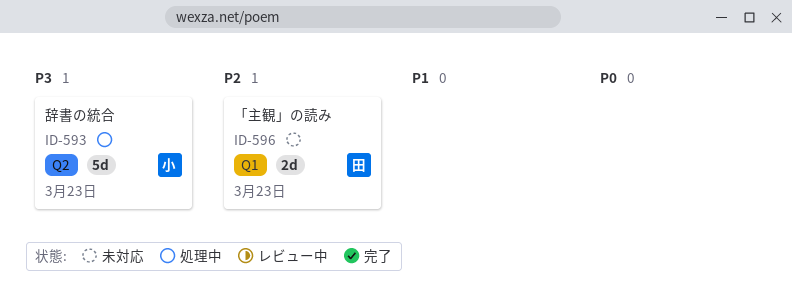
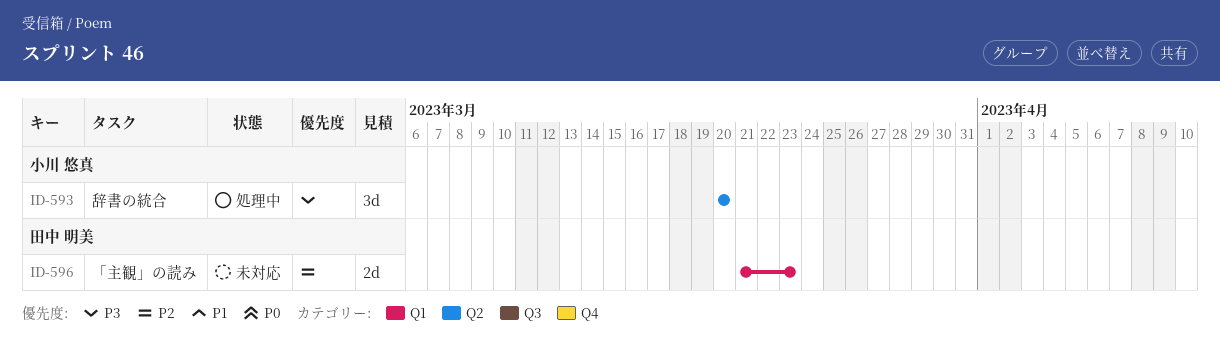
ID-593, estimate: 5d -> 3d
ID-593, due: Mar 23 -> Mar 20

